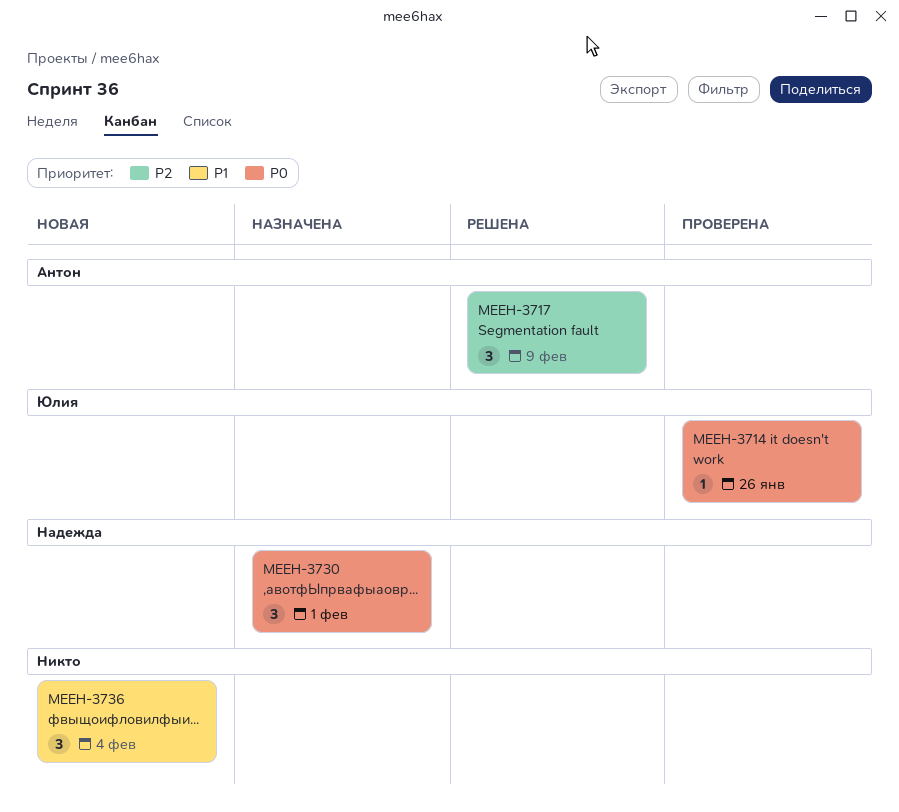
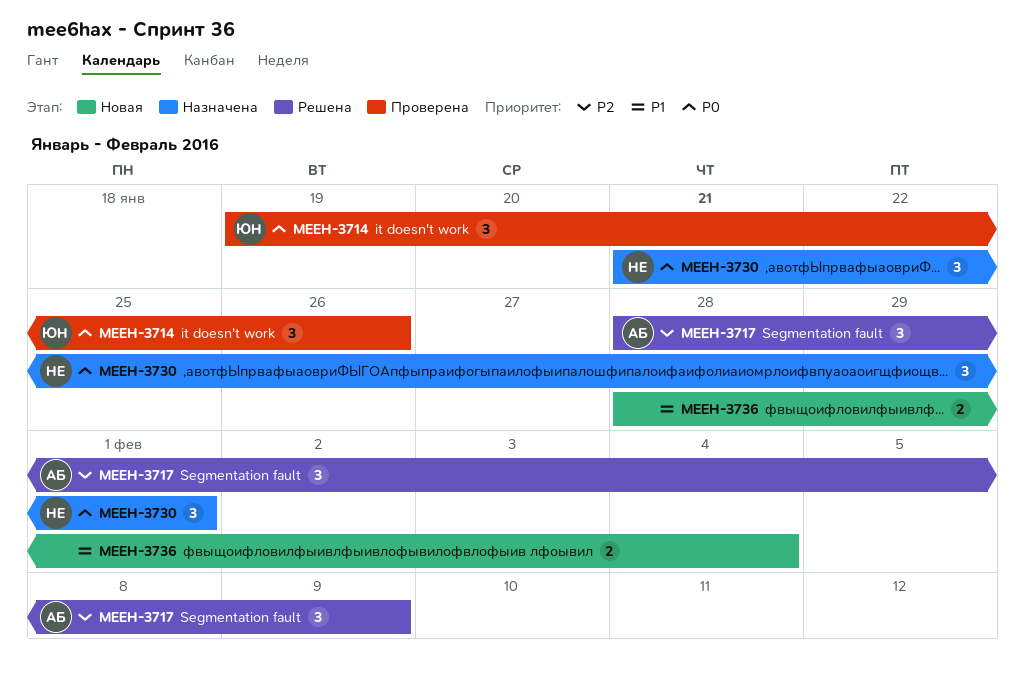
MEEH-3714, estimate: 1 -> 3
MEEH-3736, estimate: 3 -> 2

